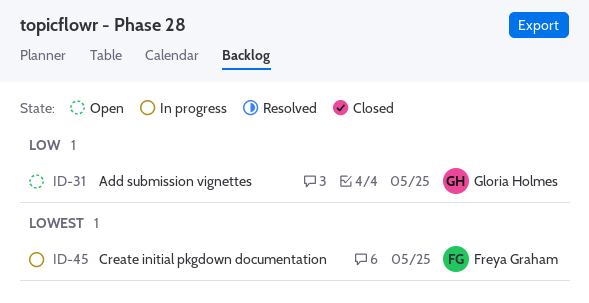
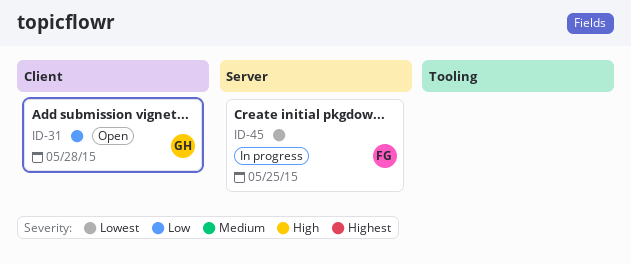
ID-31, due: May 25 -> May 28

